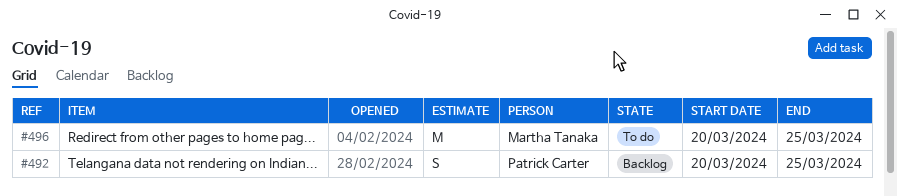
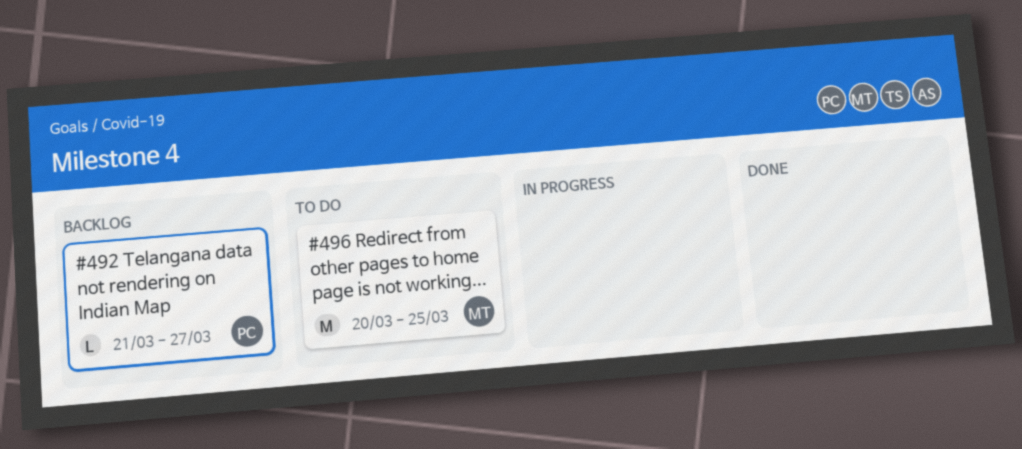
#492, estimate: S -> L
#492, start: Mar 20 -> Mar 21
#492, due: Mar 25 -> Mar 27

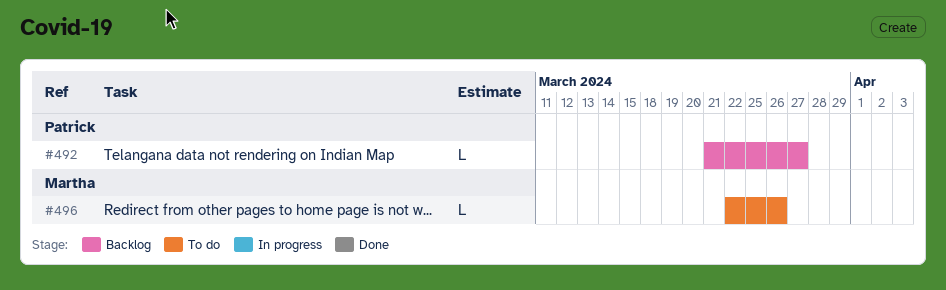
#496, estimate: M -> L
#496, start: Mar 20 -> Mar 22
#496, due: Mar 25 -> Mar 26

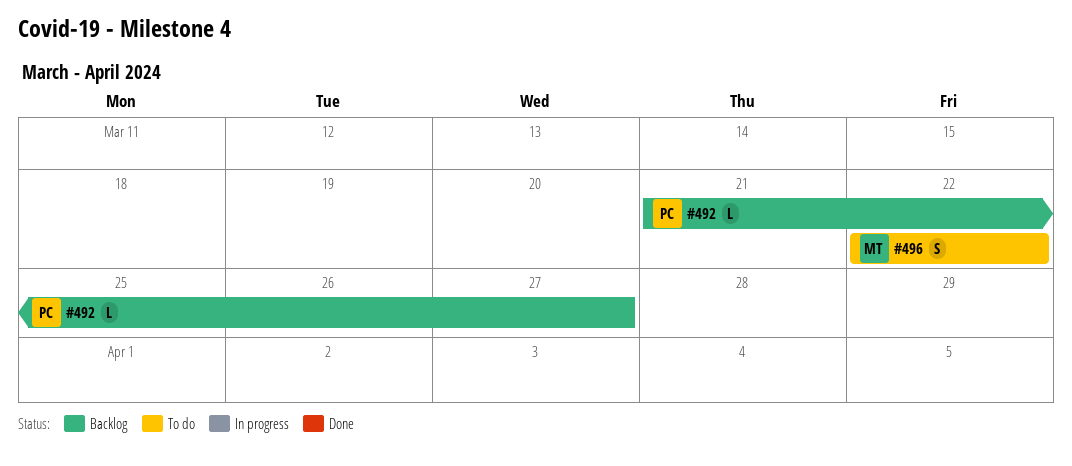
#496, estimate: L -> S
#496, due: Mar 26 -> Mar 22

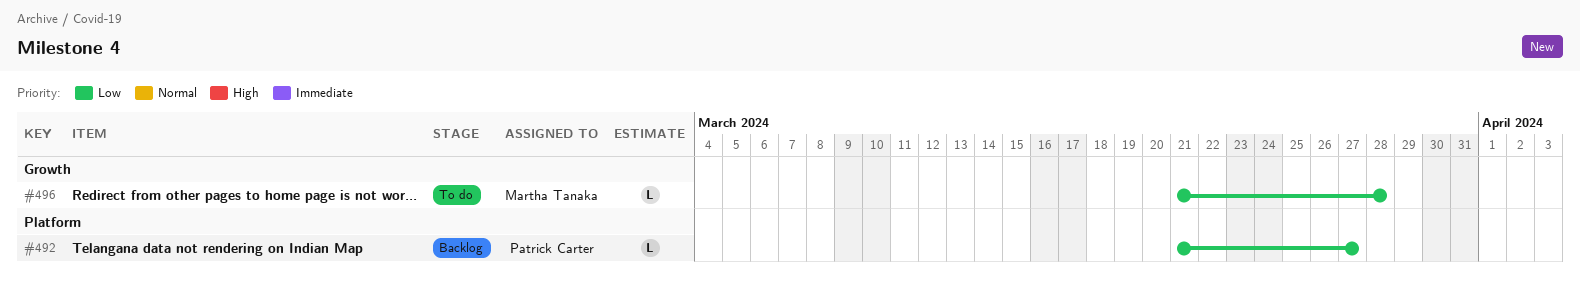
#496, estimate: S -> L
#496, start: Mar 22 -> Mar 21
#496, due: Mar 22 -> Mar 28

